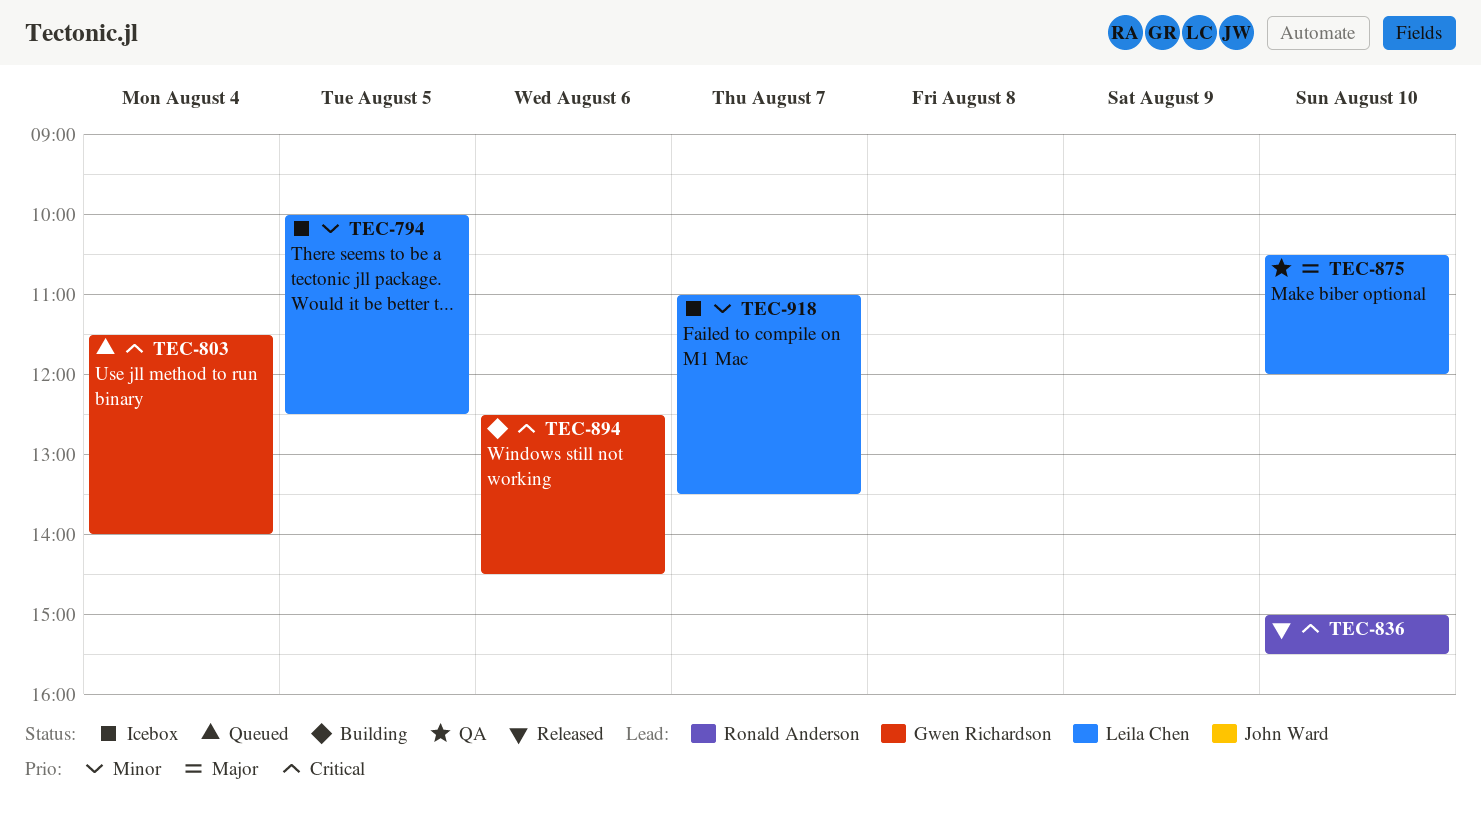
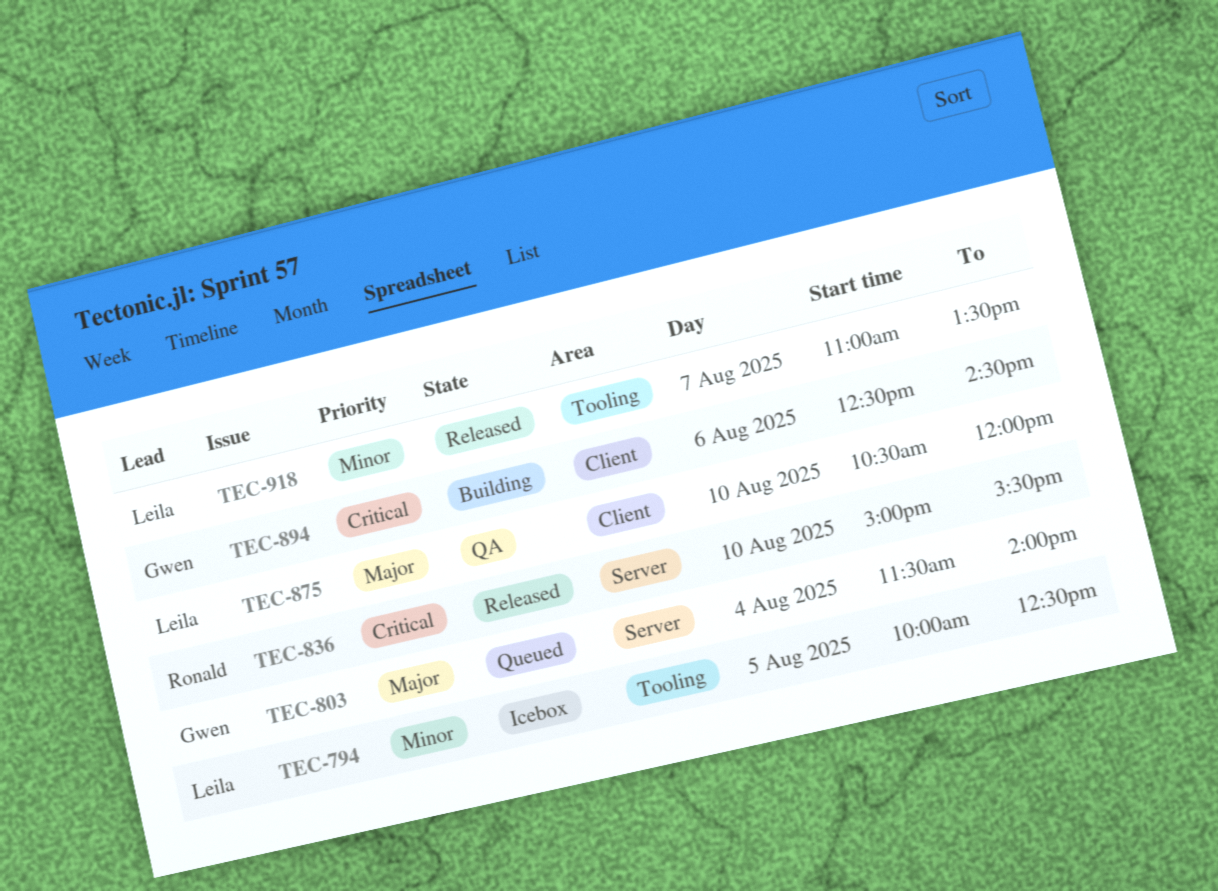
TEC-803, priority: Critical -> Major
TEC-918, status: Icebox -> Released

